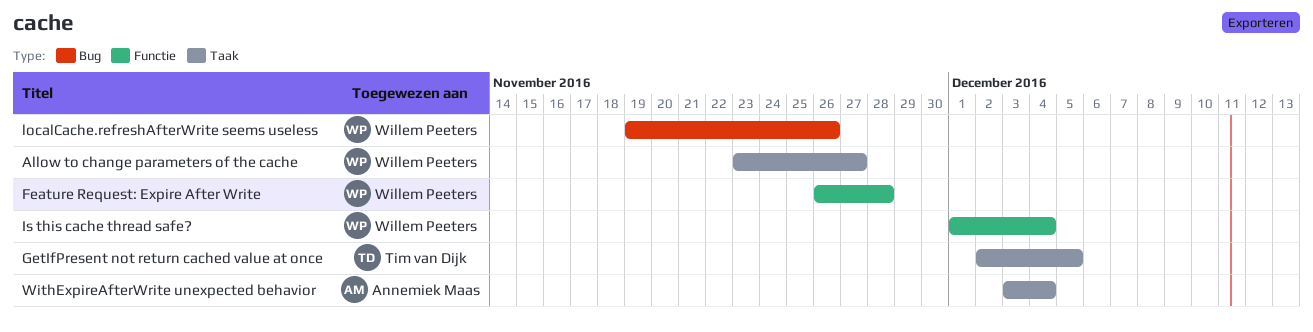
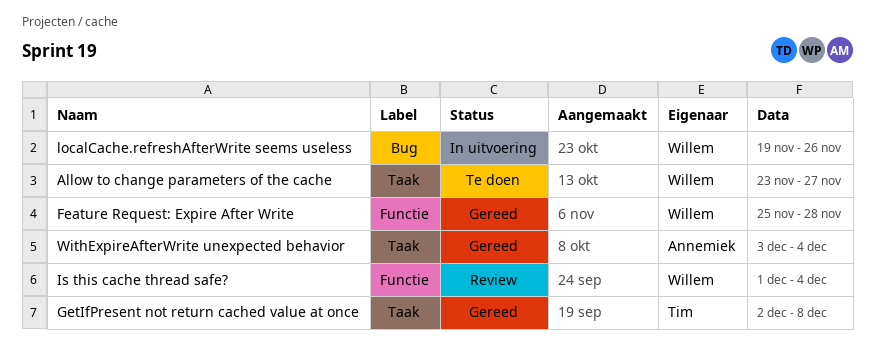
Feature Request: Expire After Write, start: Nov 26 -> Nov 25
GetIfPresent not return cached value at once, due: Dec 5 -> Dec 8

